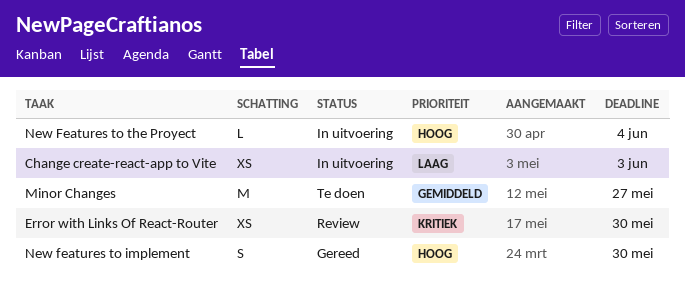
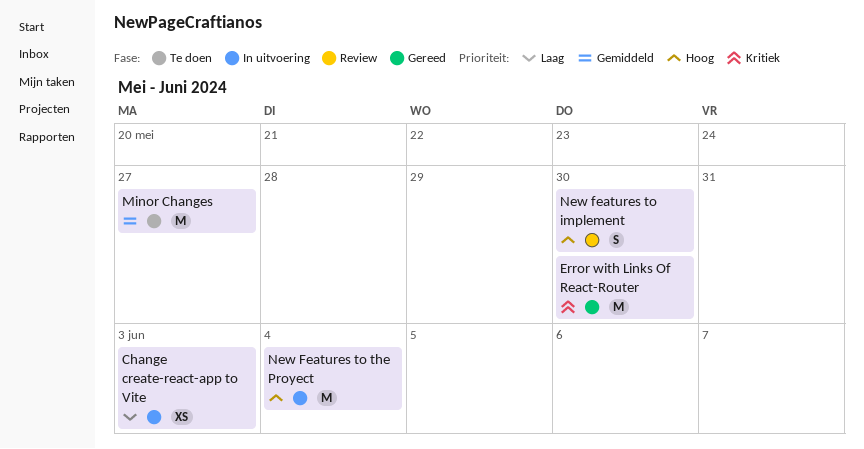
Error with Links Of React-Router, status: Review -> Gereed
Error with Links Of React-Router, estimate: XS -> M
New features to implement, status: Gereed -> Review
New Features to the Proyect, estimate: L -> M

